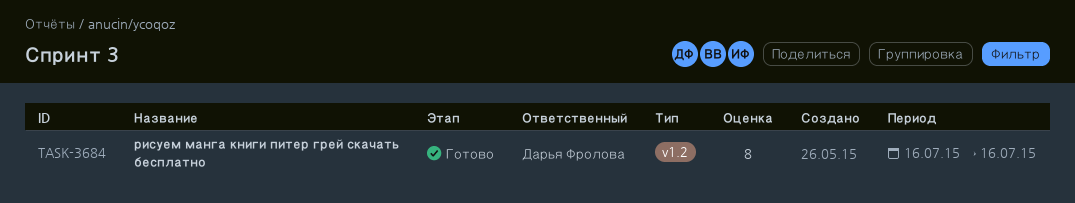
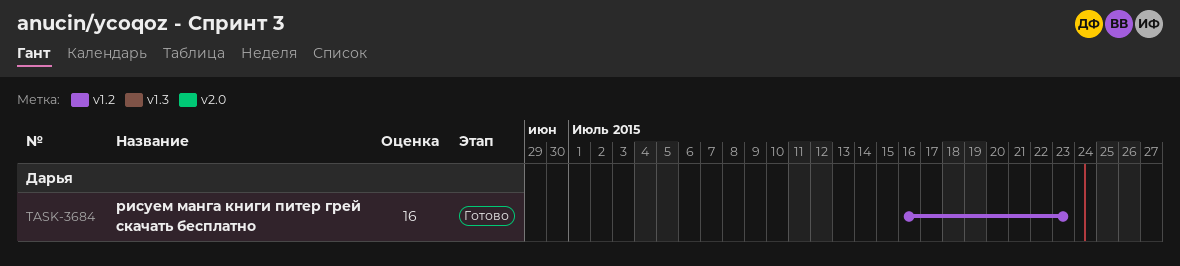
TASK-3684, estimate: 8 -> 16
TASK-3684, due: Jul 16 -> Jul 23

